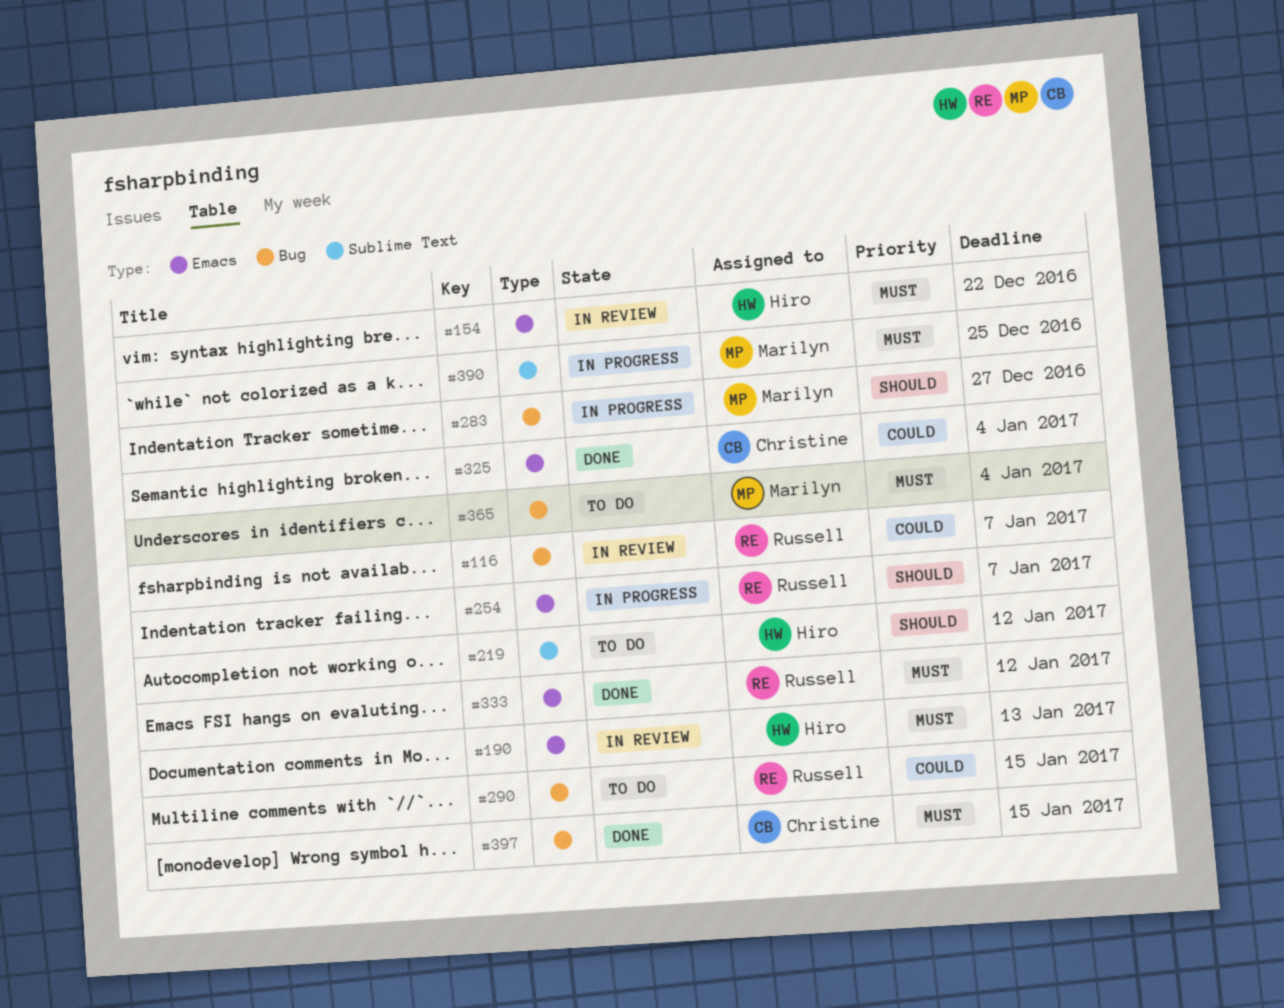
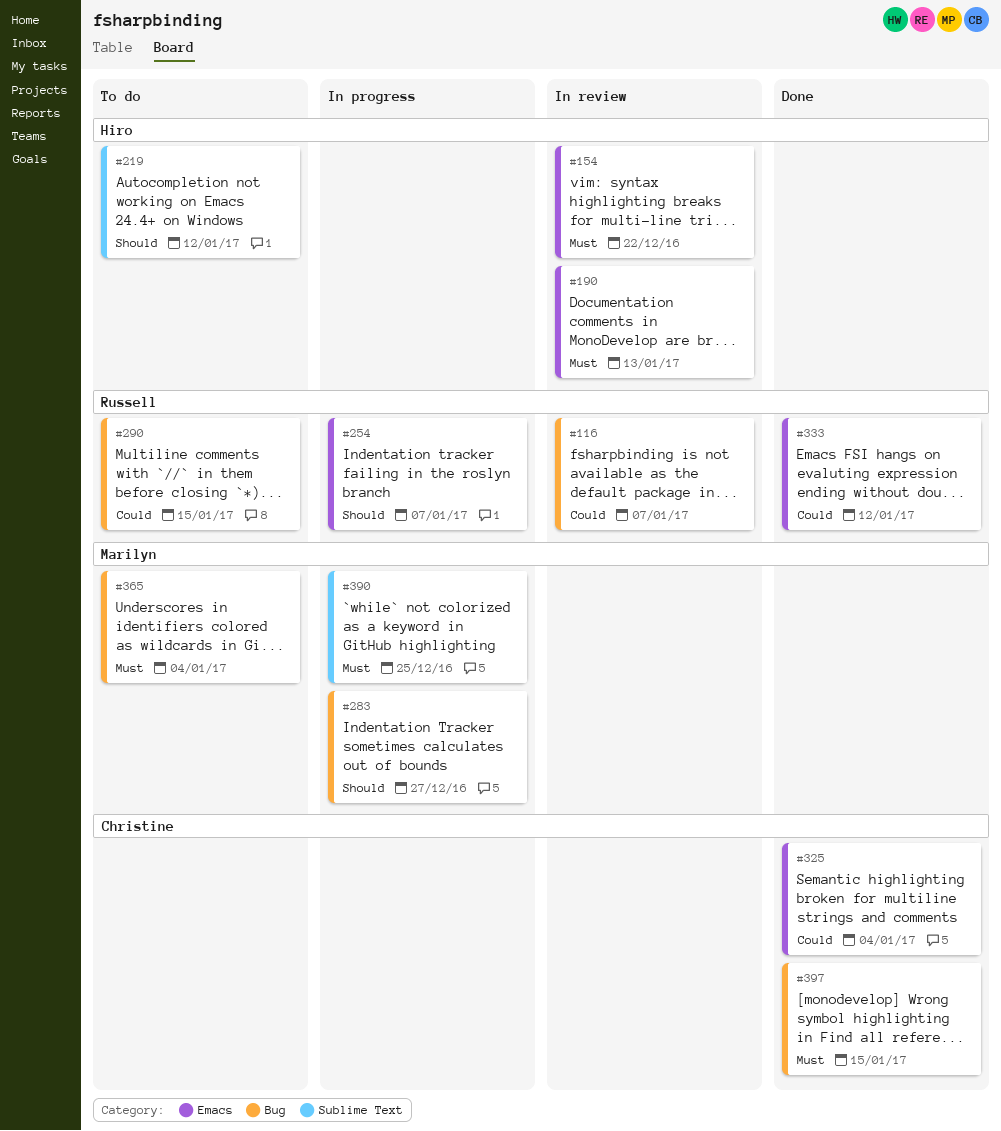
#333, priority: Must -> Could

